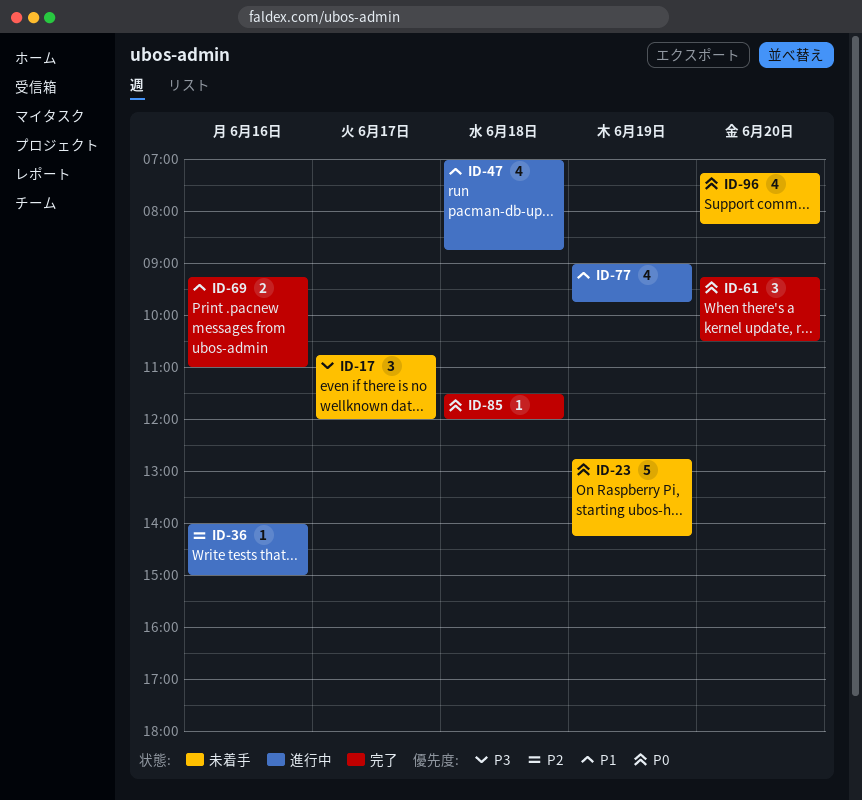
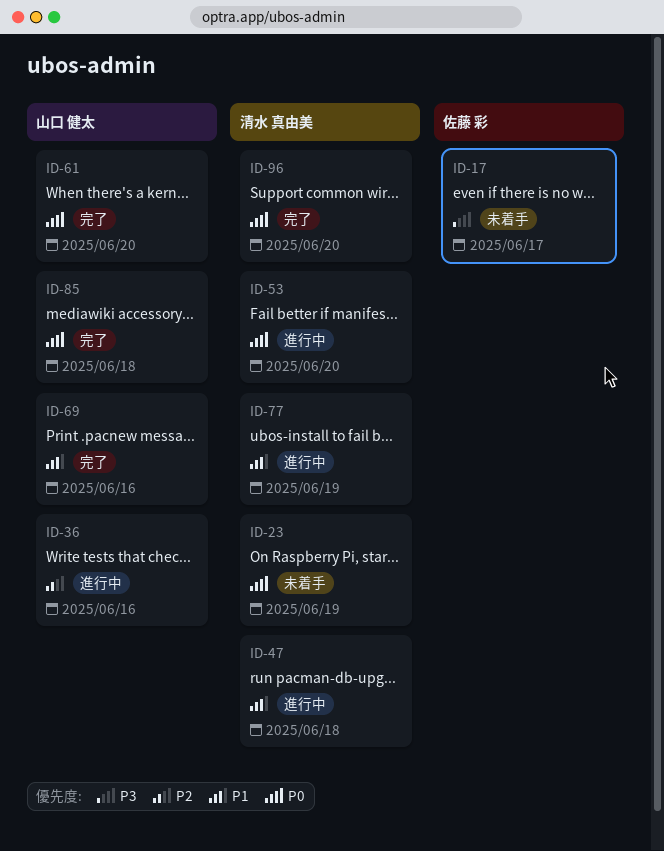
ID-53: none -> present
ID-96, status: 未着手 -> 完了

